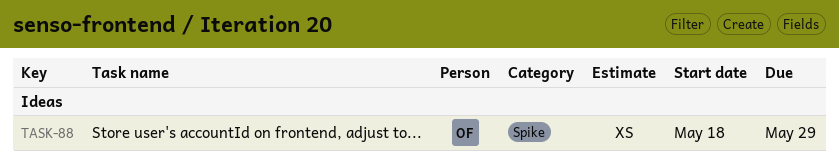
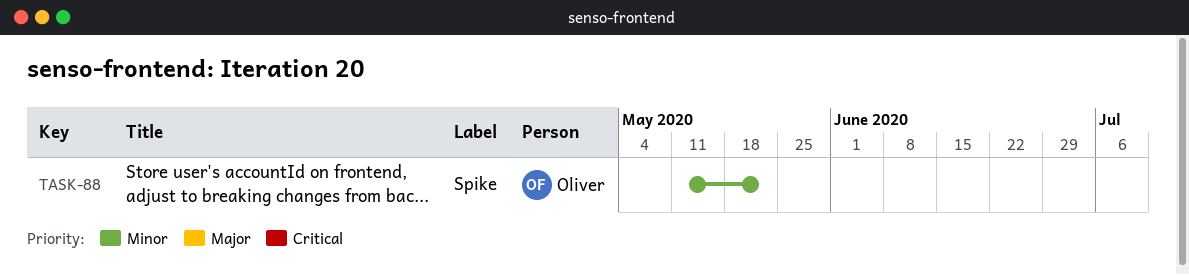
TASK-88, start: May 18 -> May 11
TASK-88, due: May 29 -> May 22

